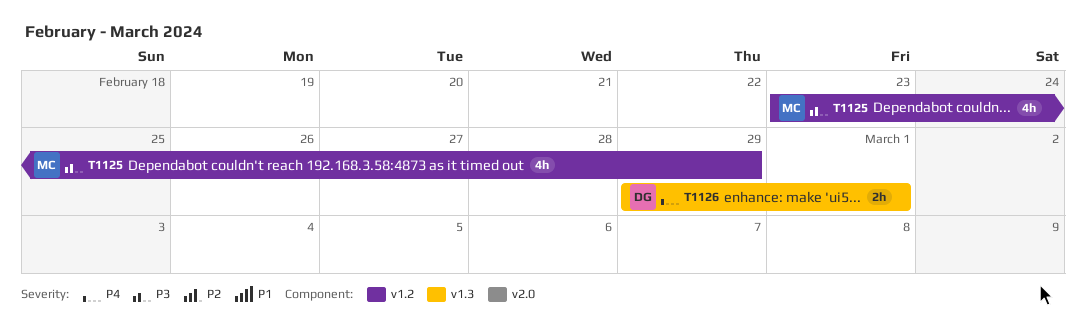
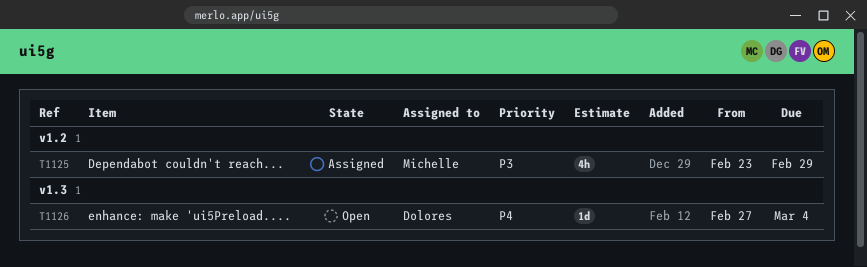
T1126, estimate: 2h -> 1d
T1126, start: Feb 29 -> Feb 27
T1126, due: Mar 1 -> Mar 4

